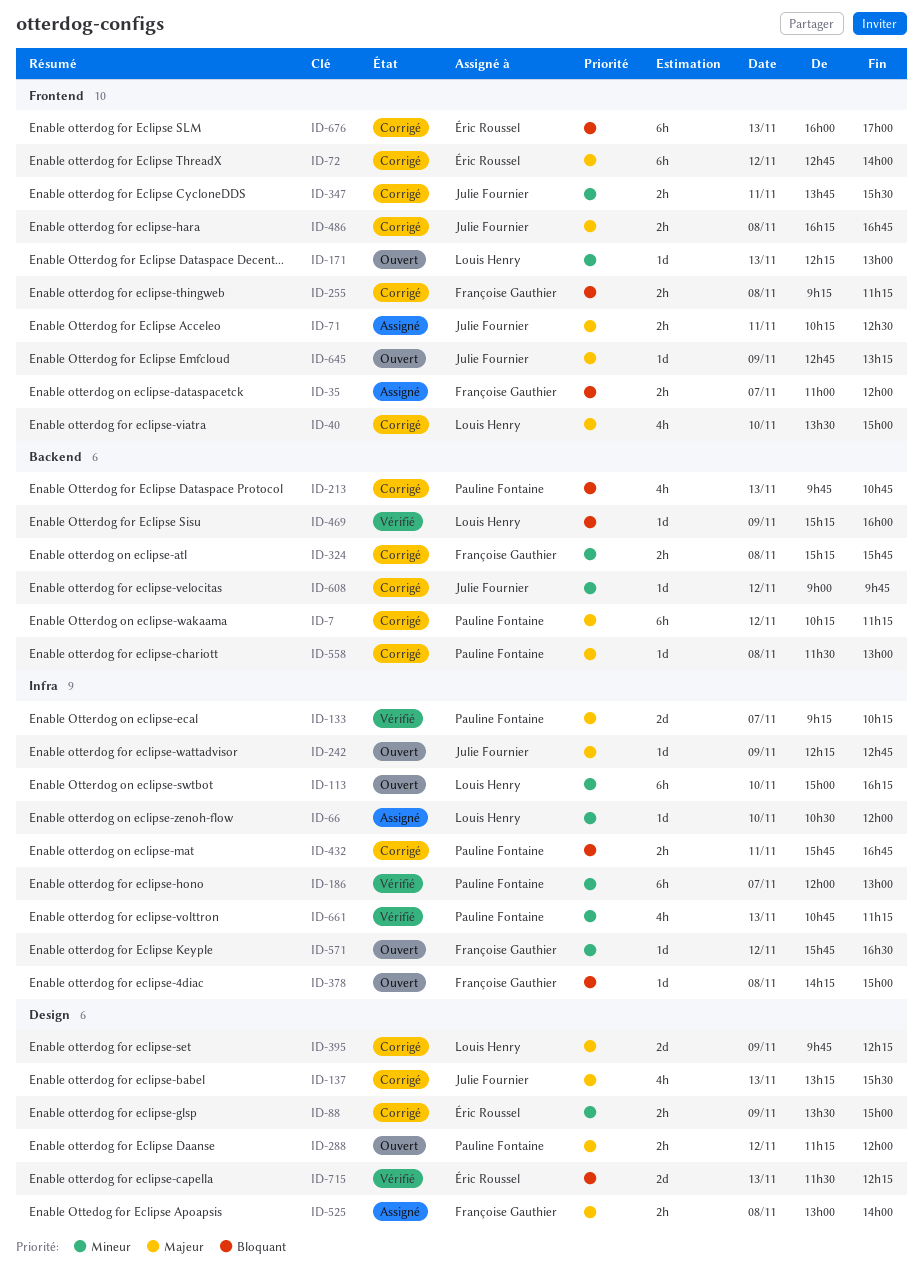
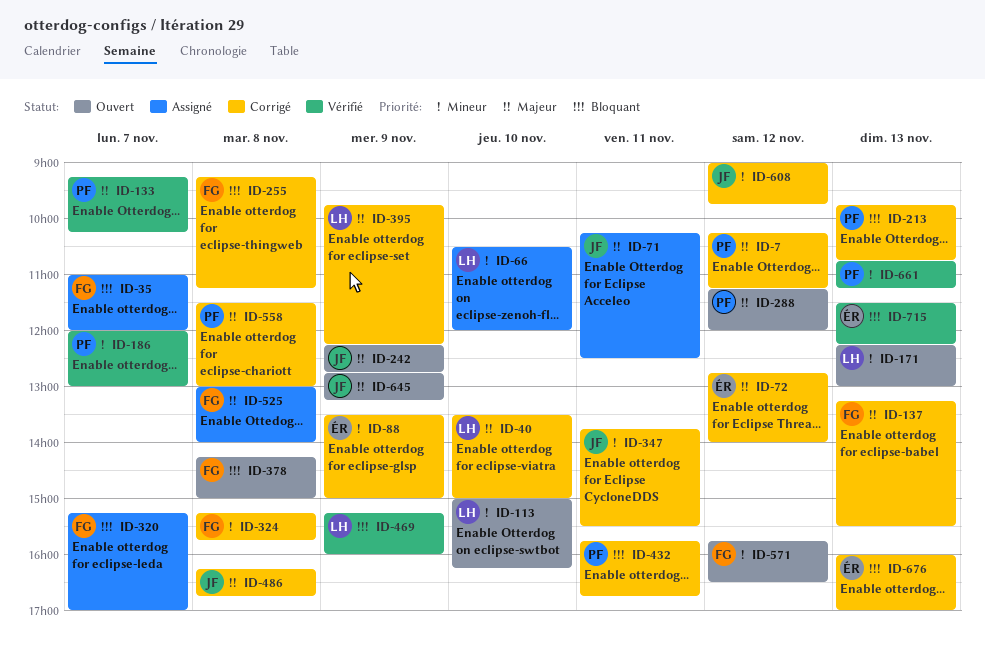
ID-137, owner: Julie Fournier -> Françoise Gauthier
ID-320: none -> present

